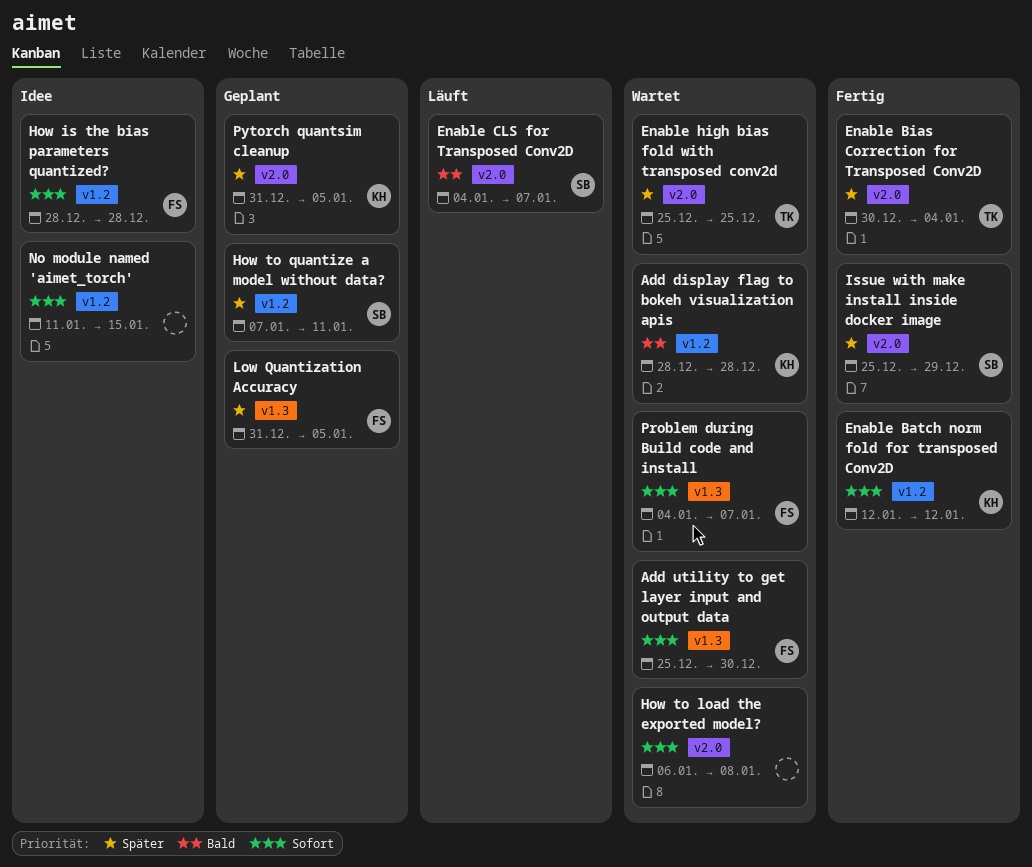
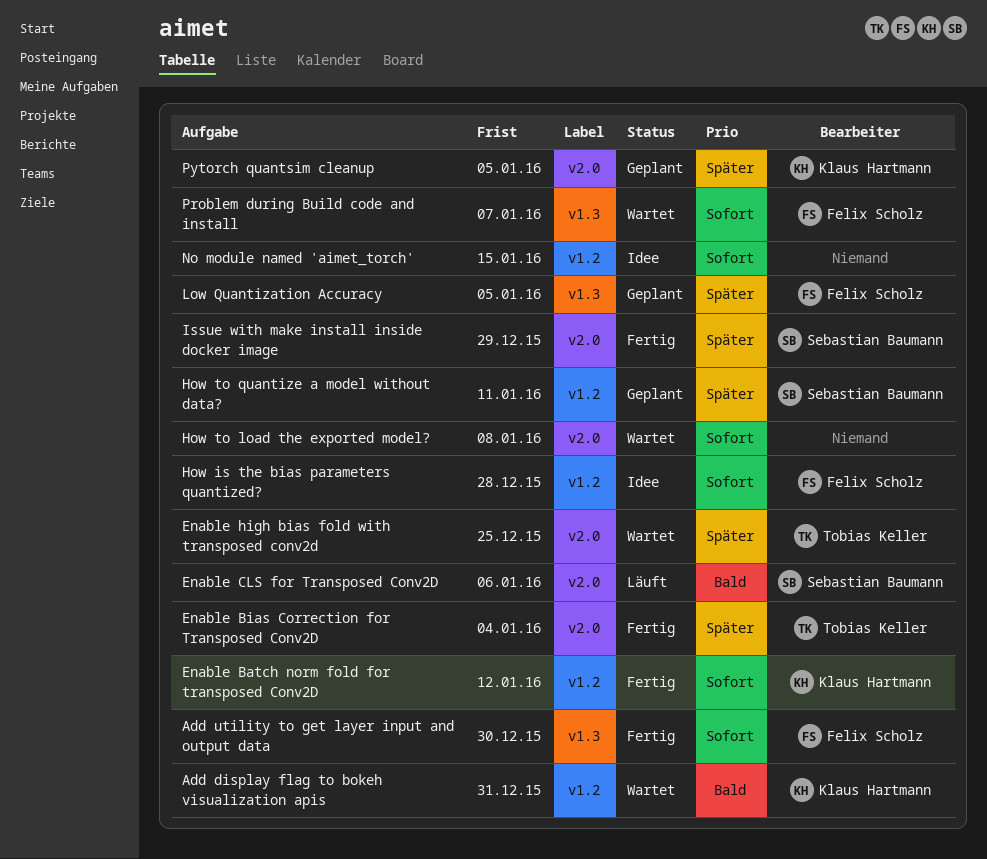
Add display flag to bokeh visualization apis, due: Dec 28 -> Dec 31
Add utility to get layer input and output data, status: Wartet -> Fertig
Enable CLS for Transposed Conv2D, due: Jan 7 -> Jan 6

